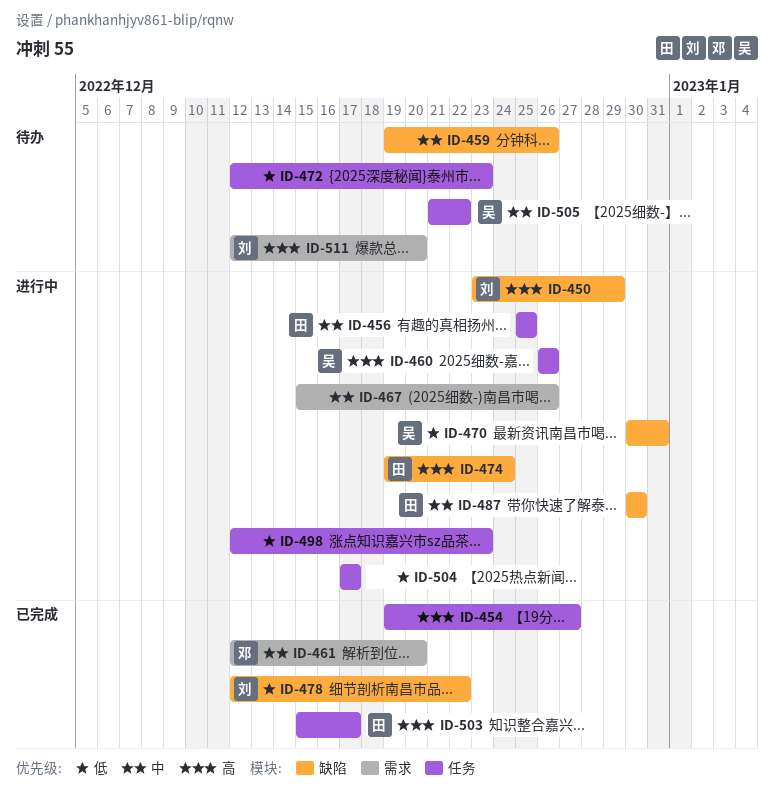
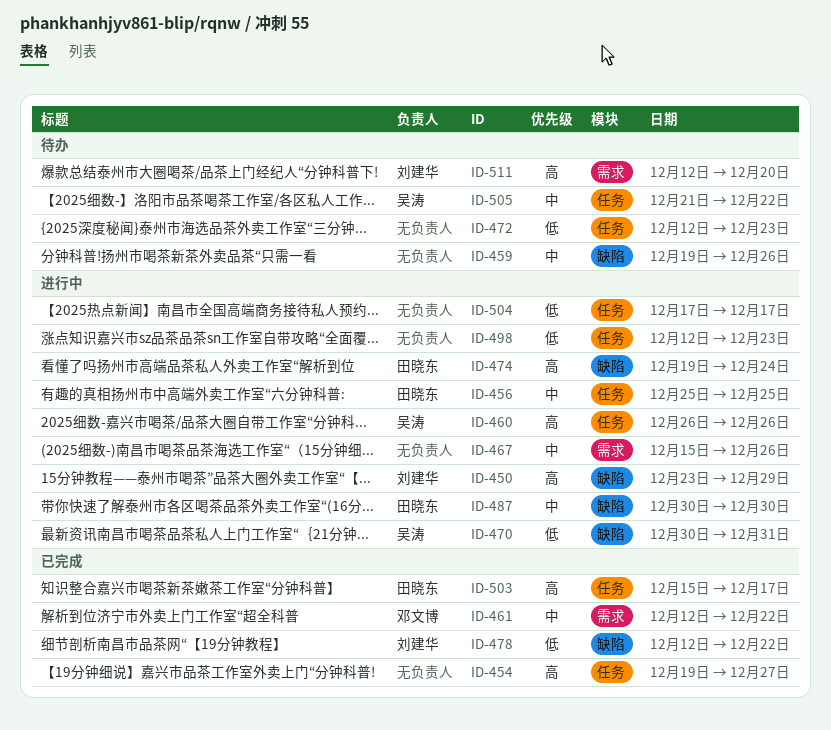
ID-461, due: Dec 20 -> Dec 22

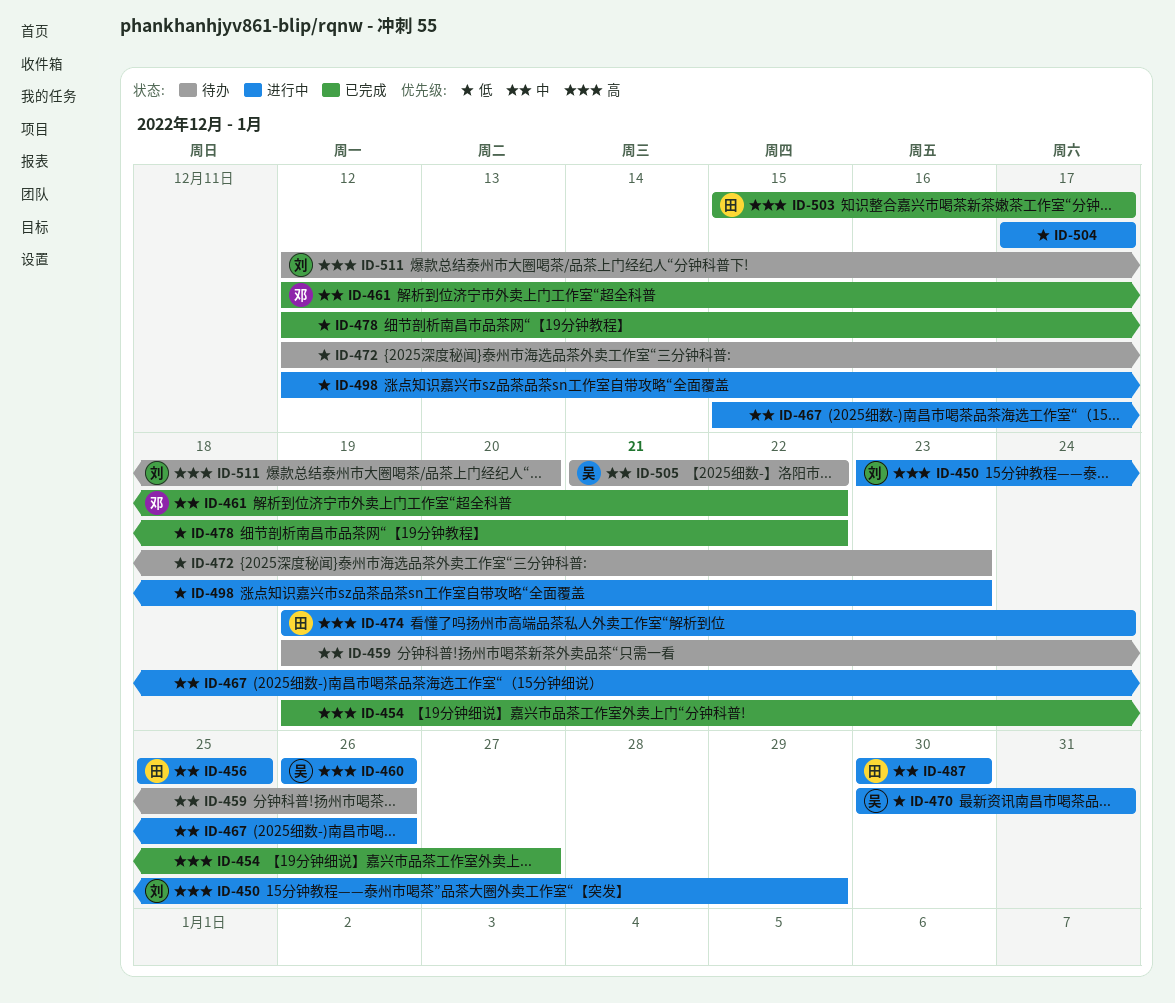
ID-478, owner: 刘建华 -> none

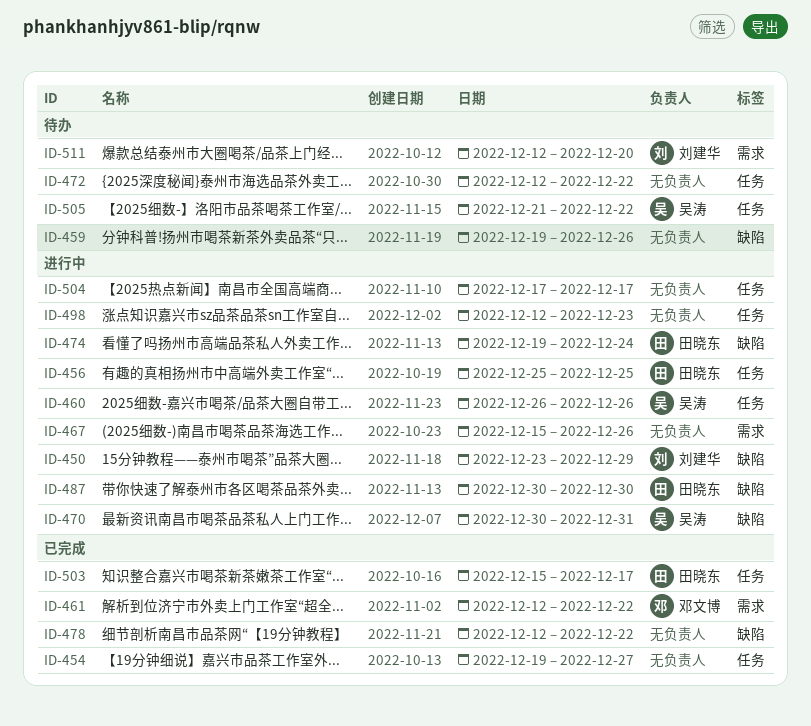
ID-472, due: Dec 23 -> Dec 22

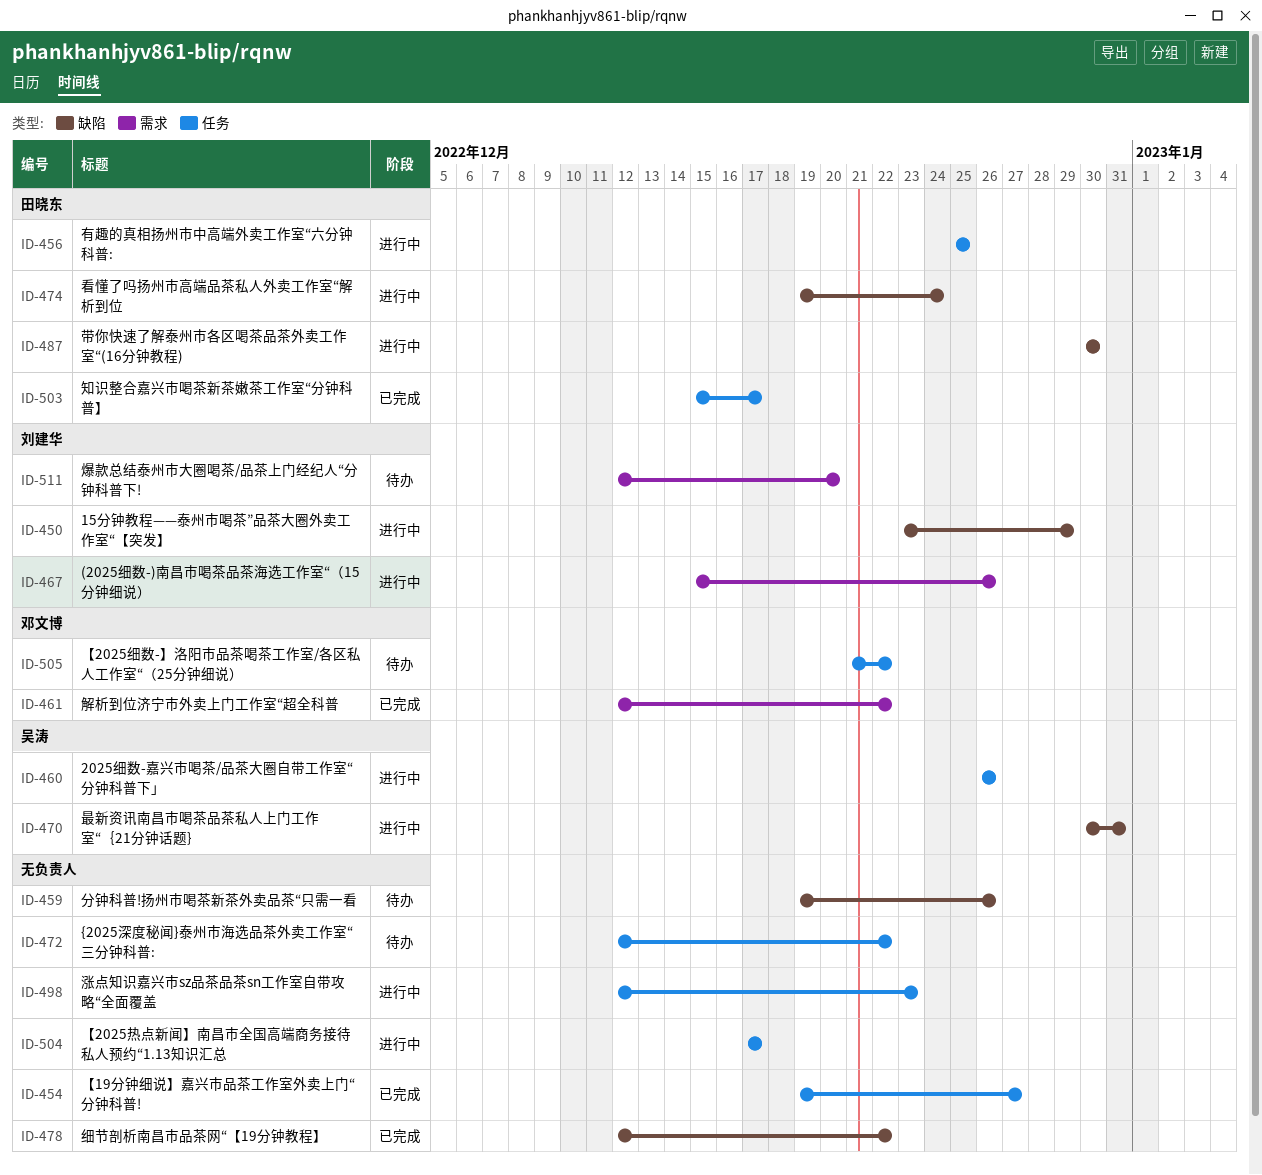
ID-467, owner: none -> 刘建华
ID-505, owner: 吴涛 -> 邓文博

